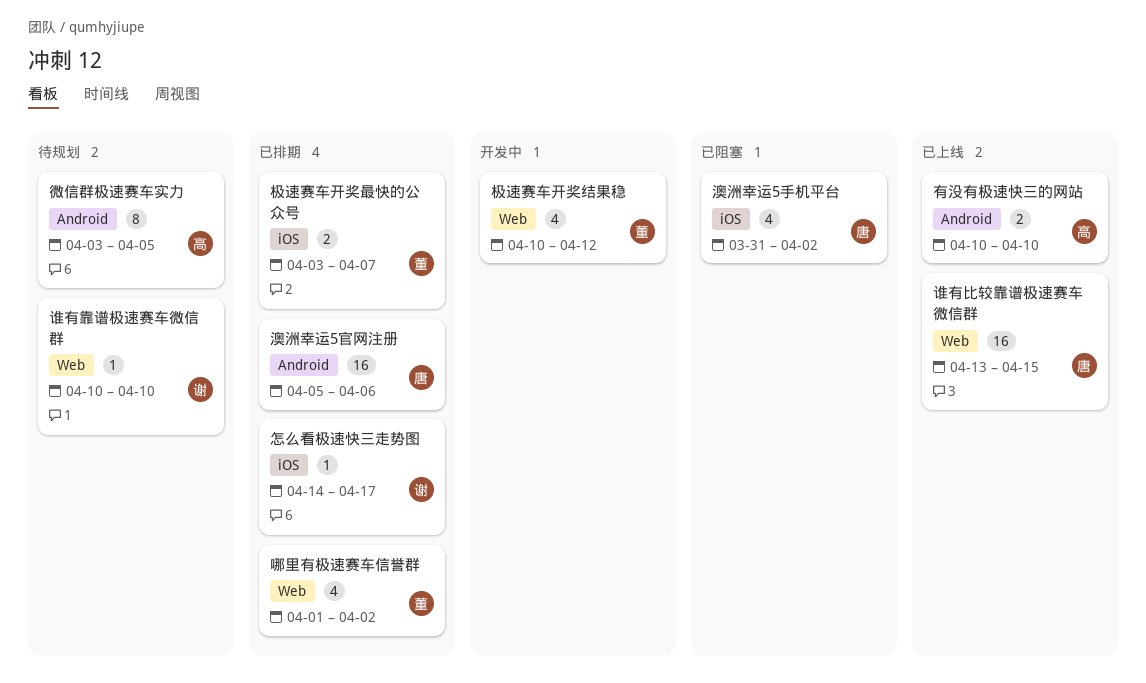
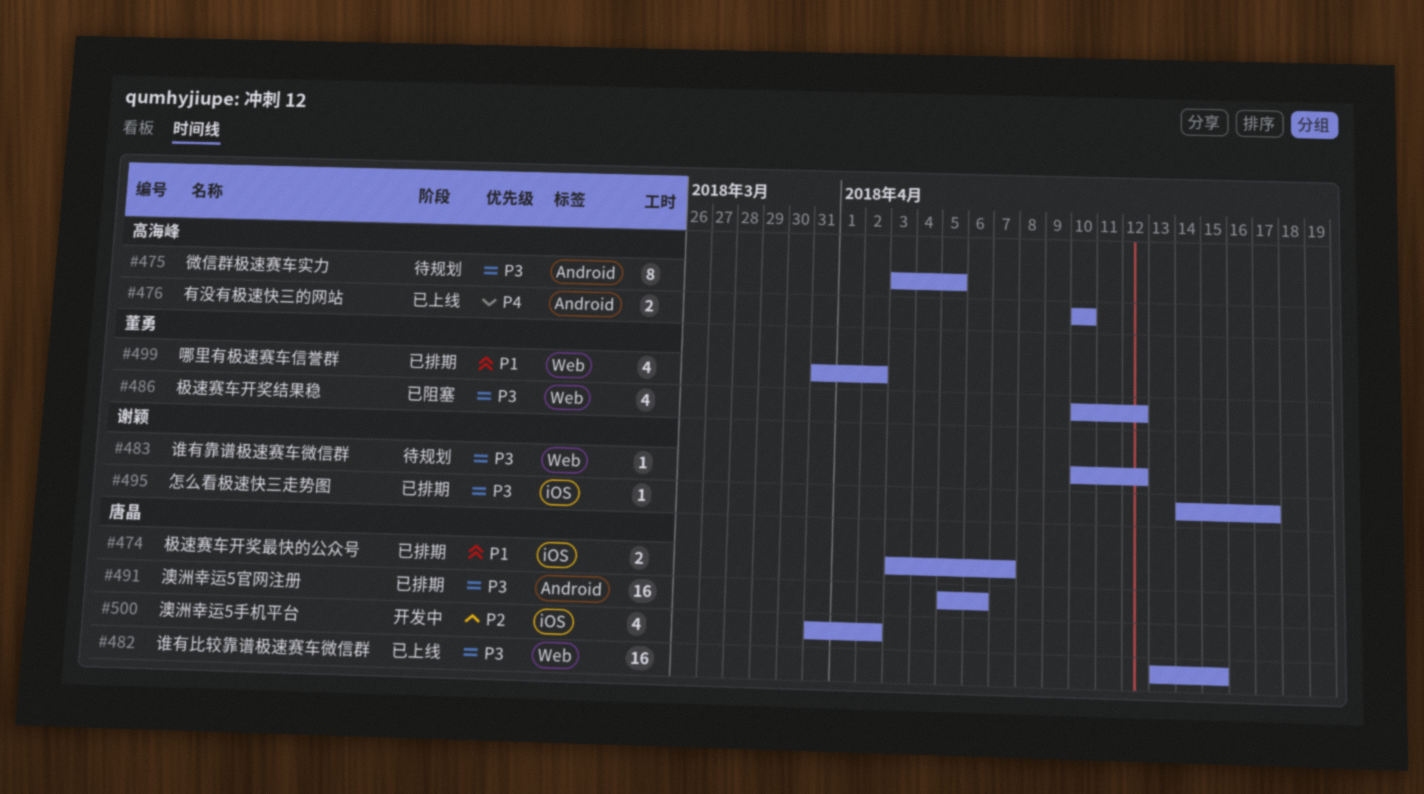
哪里有极速赛车信誉群, start: Apr 1 -> Mar 31
极速赛车开奖最快的公众号, owner: 董勇 -> 唐晶
极速赛车开奖结果稳, status: 开发中 -> 已阻塞
澳洲幸运5手机平台, status: 已阻塞 -> 开发中
谁有靠谱极速赛车微信群, due: Apr 10 -> Apr 12

